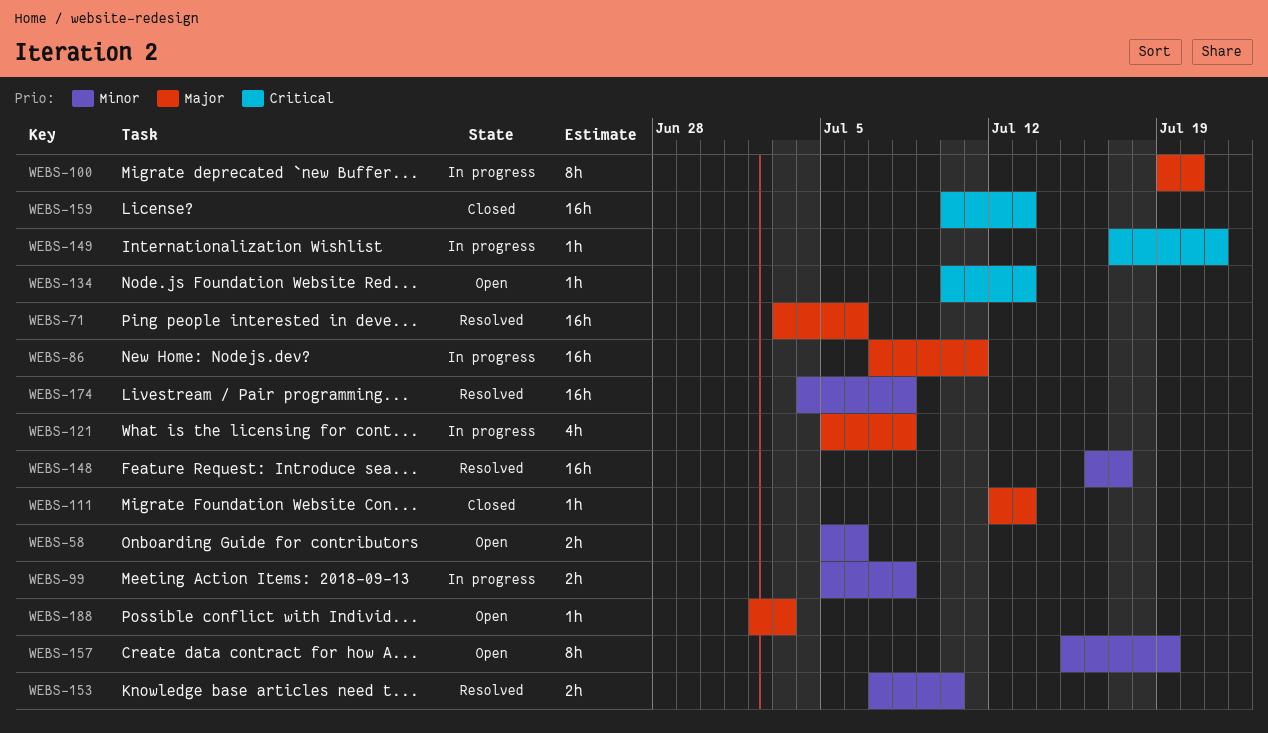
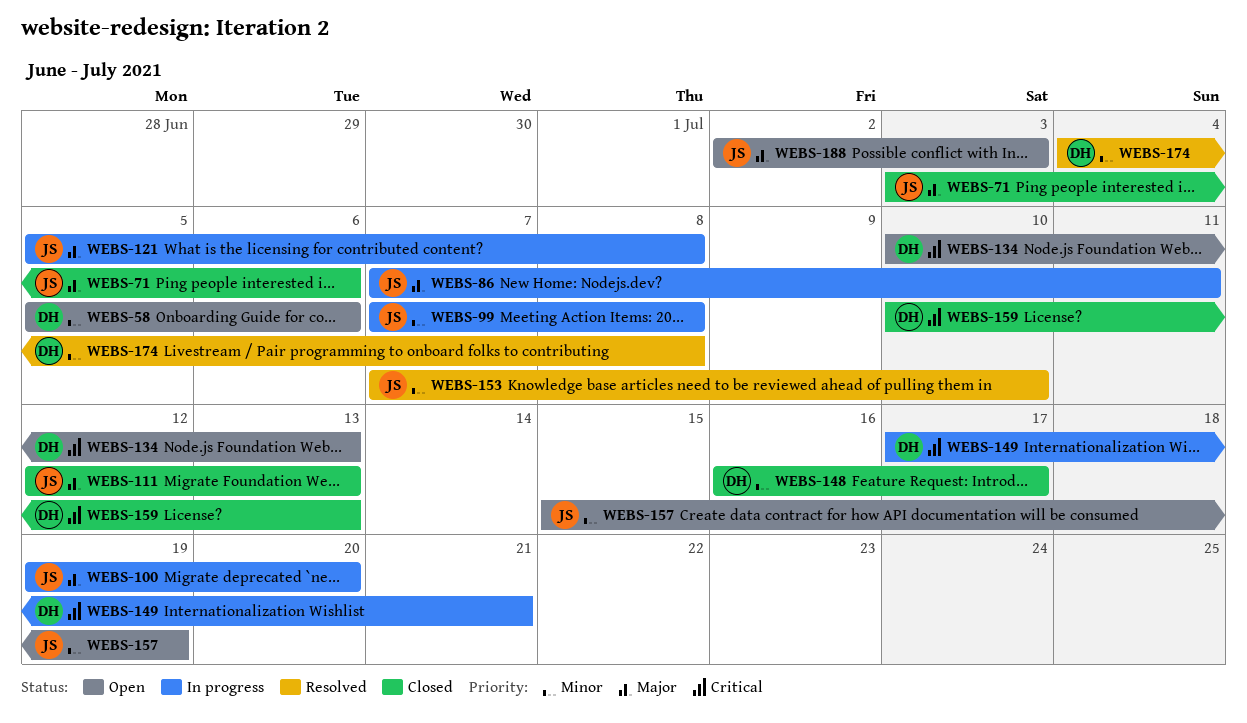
WEBS-71, status: Resolved -> Closed
WEBS-99, start: Jul 5 -> Jul 7
WEBS-148, status: Resolved -> Closed

